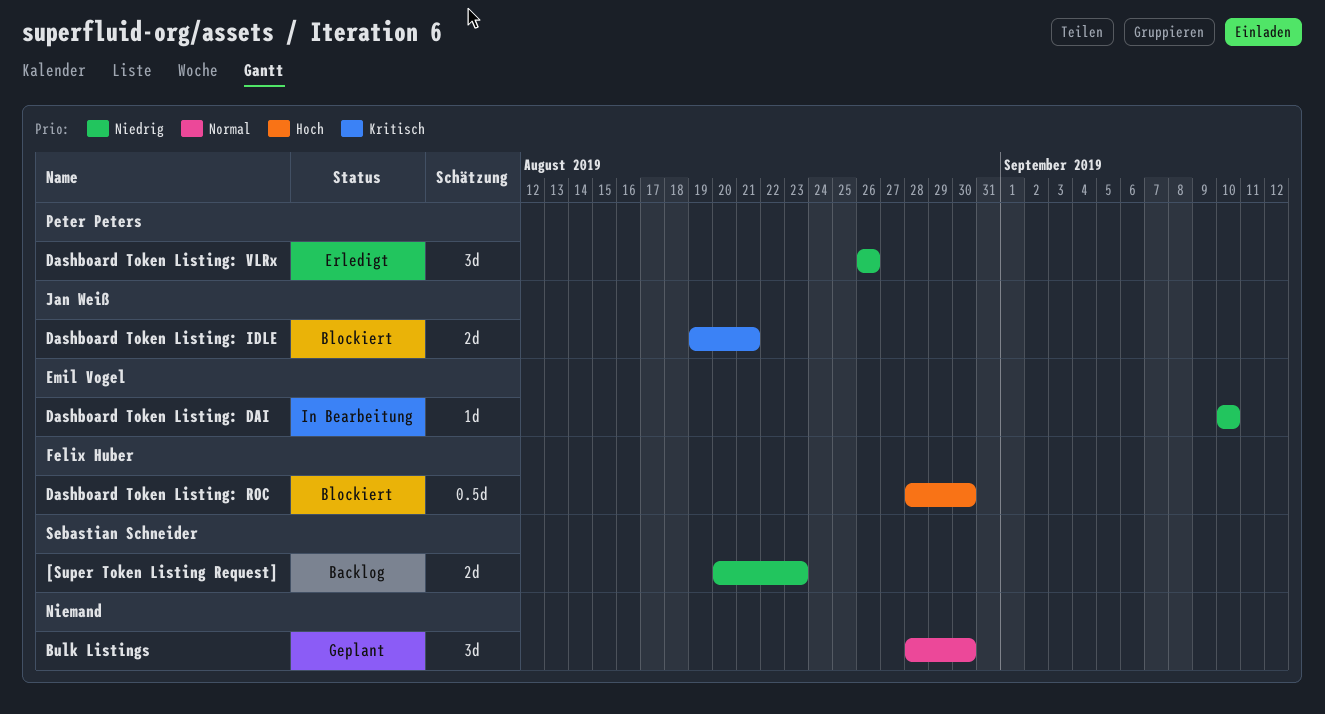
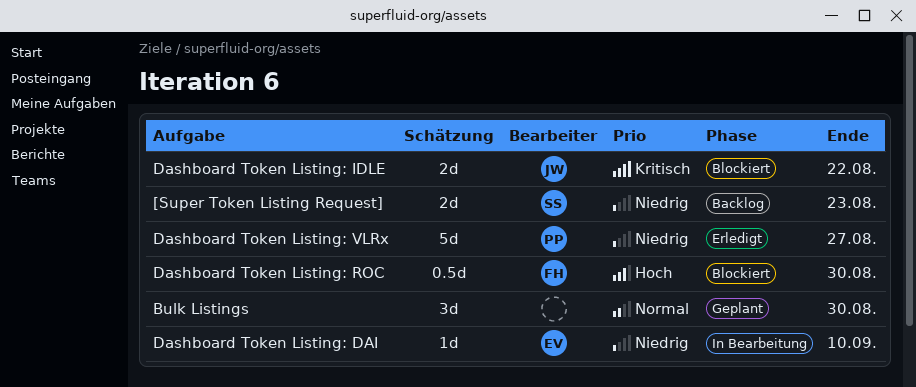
Dashboard Token Listing: IDLE, due: Aug 21 -> Aug 22
Dashboard Token Listing: VLRx, estimate: 3d -> 5d
Dashboard Token Listing: VLRx, due: Aug 26 -> Aug 27

